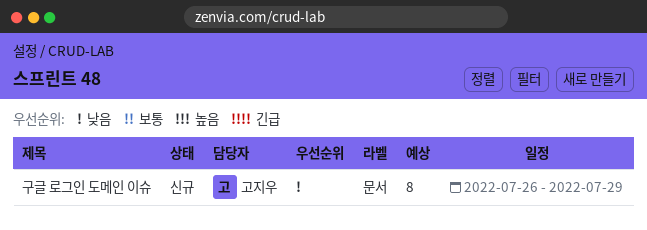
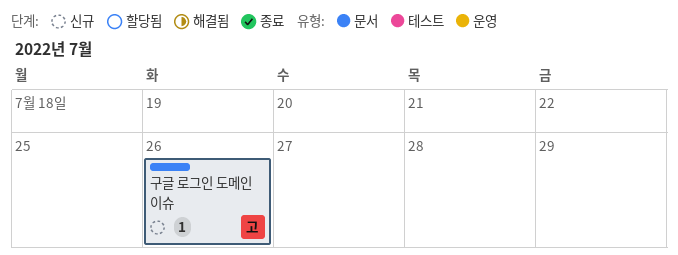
구글 로그인 도메인 이슈, estimate: 8 -> 1
구글 로그인 도메인 이슈, due: Jul 29 -> Jul 26

